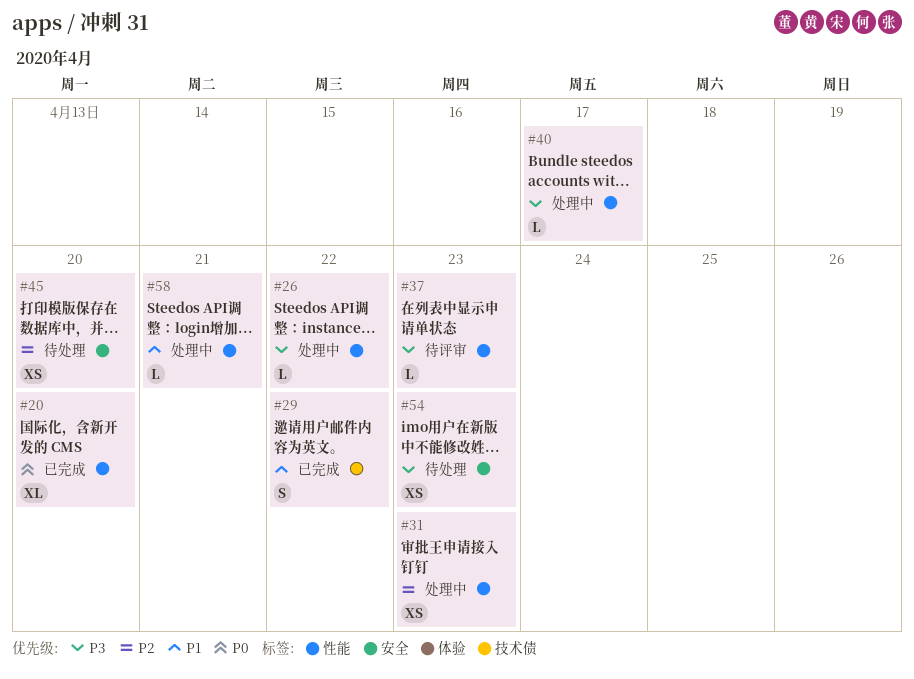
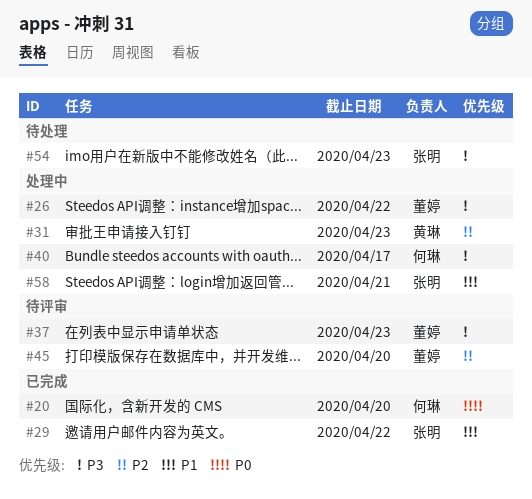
#45, status: 待处理 -> 待评审

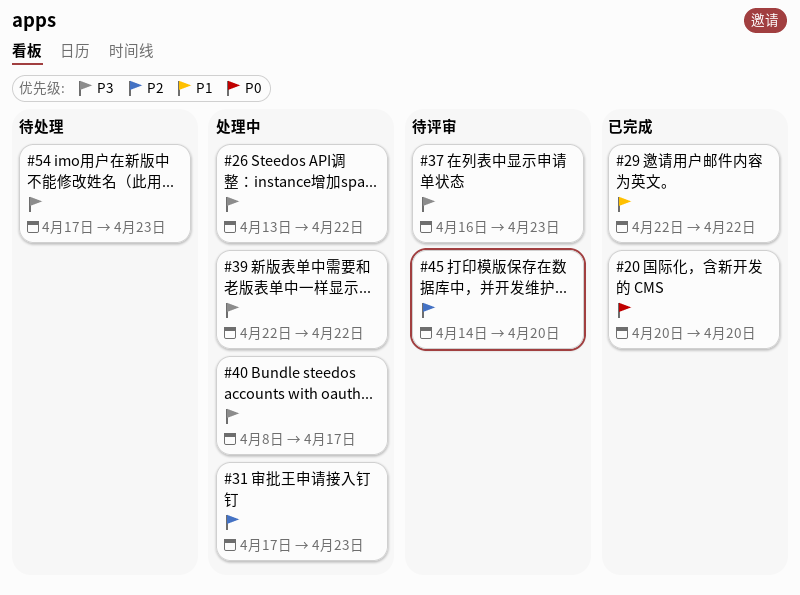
#39: none -> present
#58: present -> none

